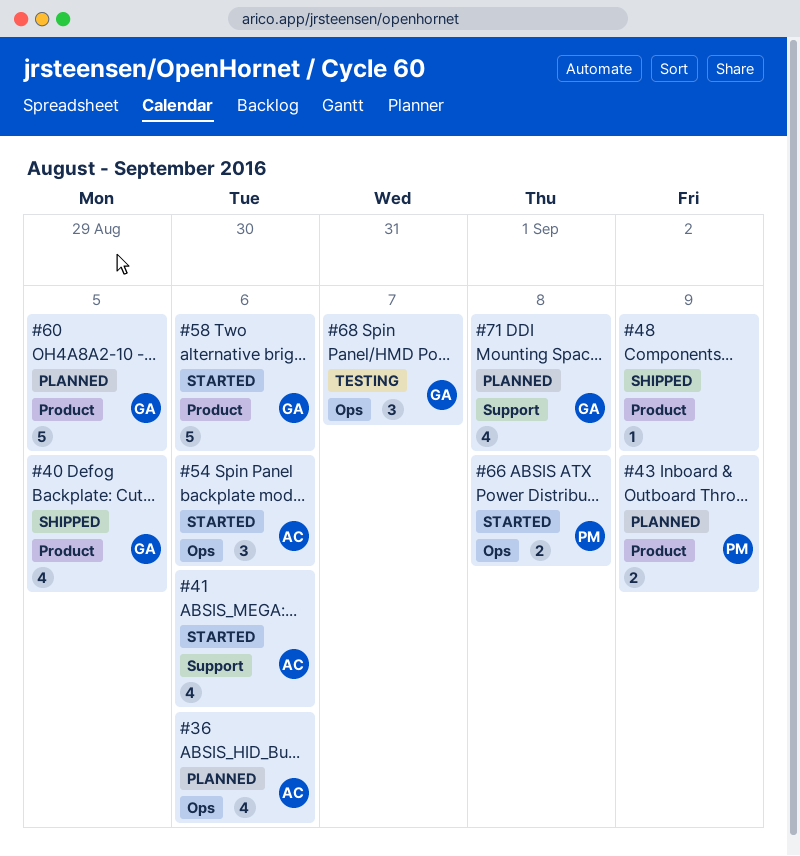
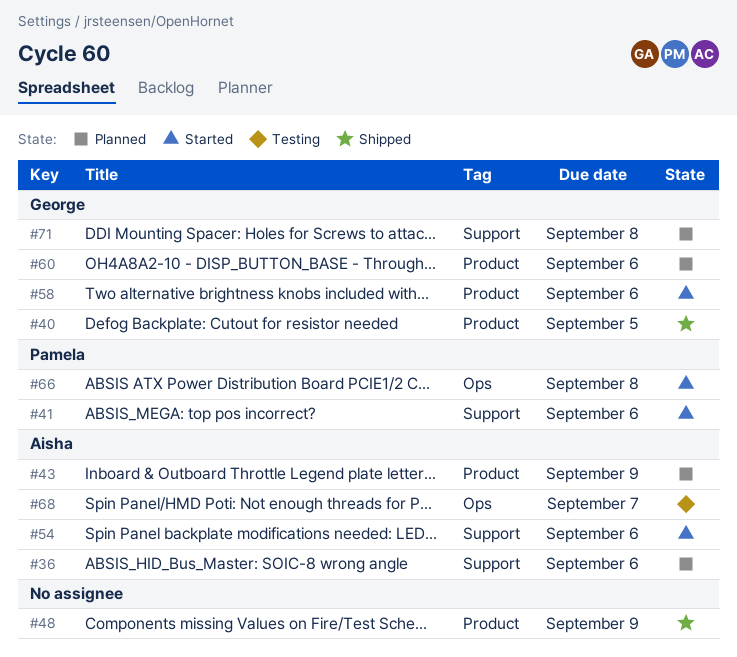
#36, label: Ops -> Support
#41, owner: Aisha -> Pamela
#43, owner: Pamela -> Aisha
#54, label: Ops -> Support
#60, due: Sep 5 -> Sep 6
#68, owner: George -> Aisha

